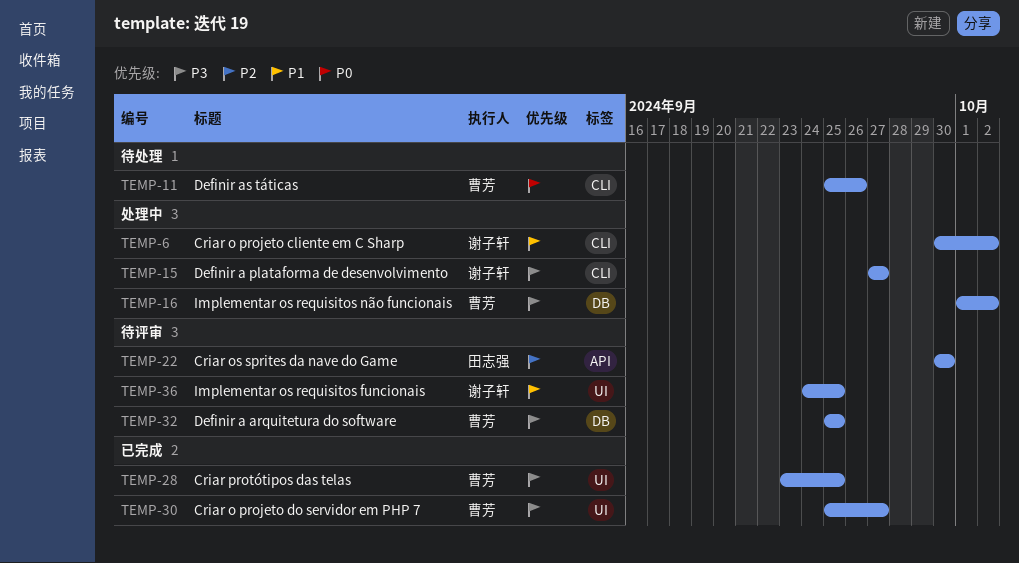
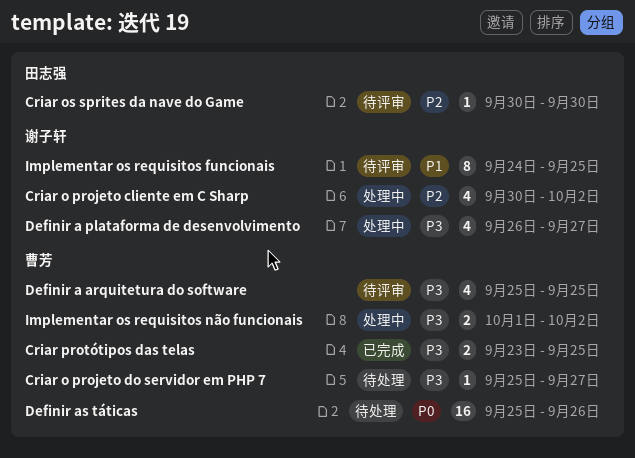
Criar o projeto cliente em C Sharp, priority: P1 -> P2
Criar o projeto do servidor em PHP 7, status: 已完成 -> 待处理
Definir a plataforma de desenvolvimento, start: Sep 27 -> Sep 26

